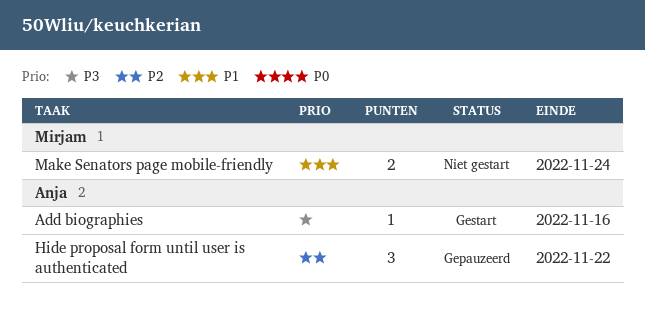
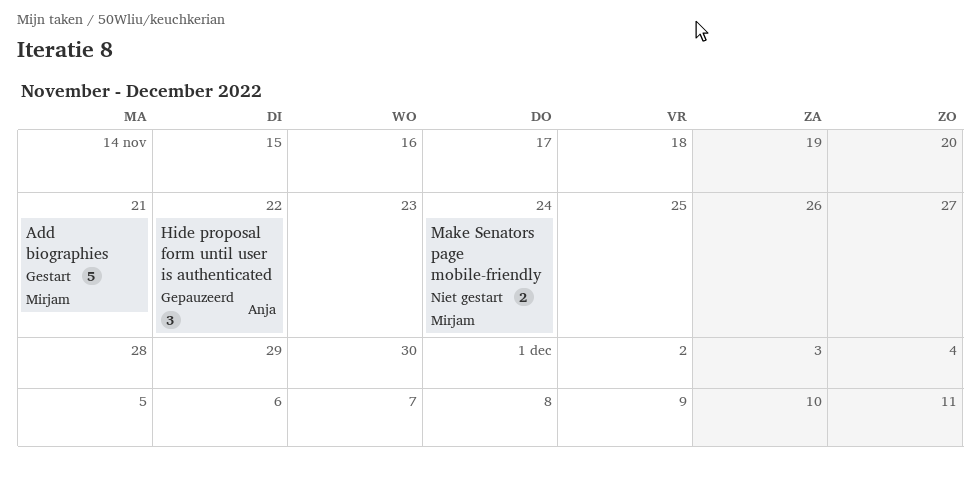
Add biographies, owner: Anja -> Mirjam
Add biographies, estimate: 1 -> 5
Add biographies, due: Nov 16 -> Nov 21

